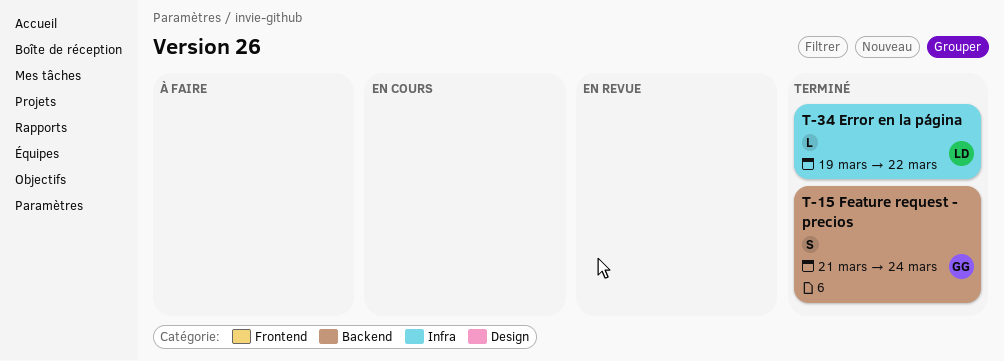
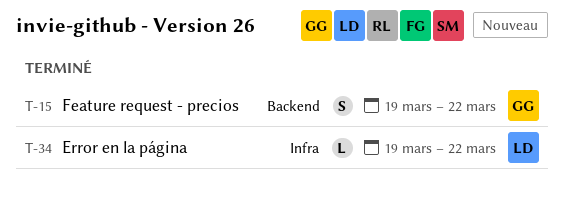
T-15, start: Mar 21 -> Mar 19
T-15, due: Mar 24 -> Mar 22

